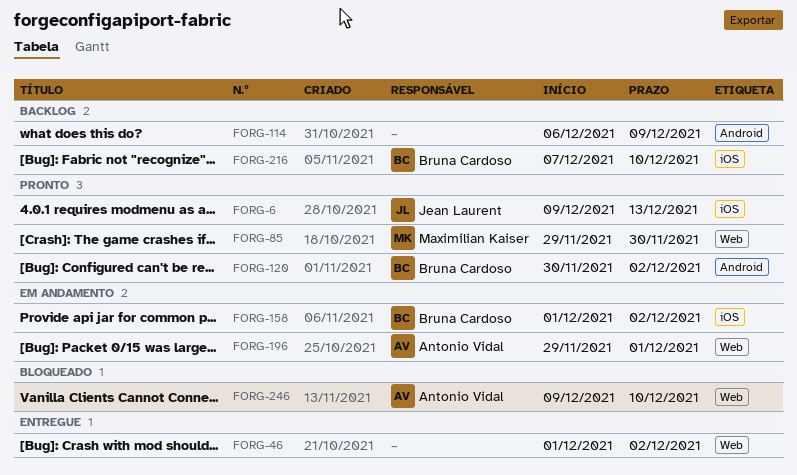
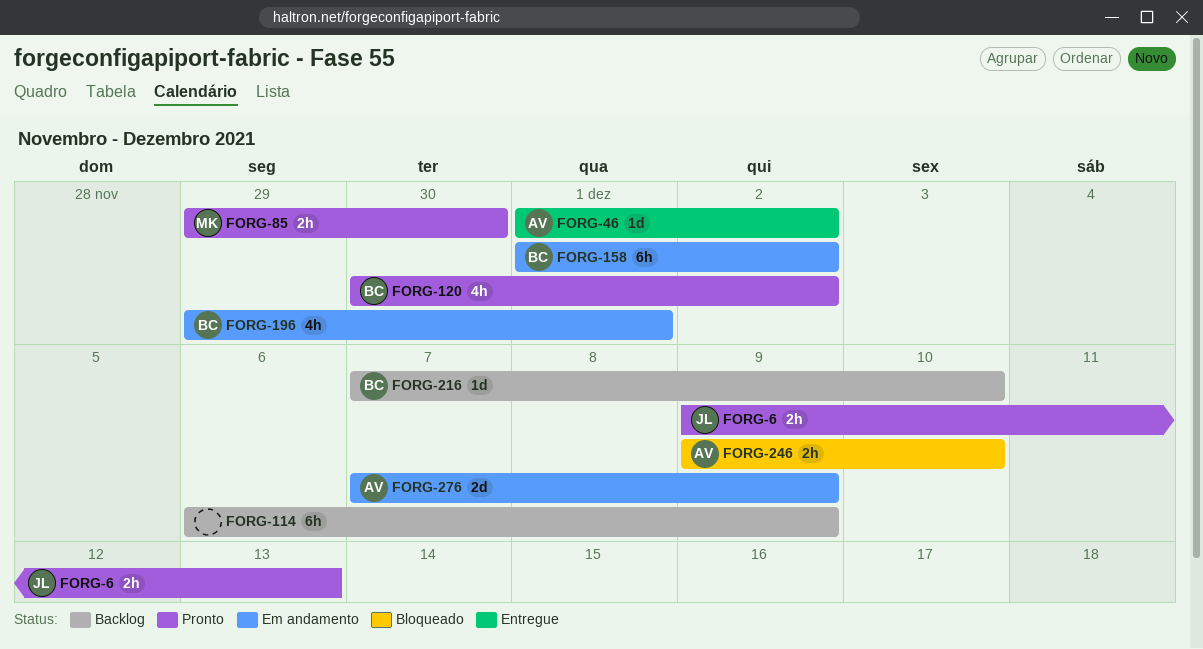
FORG-46, owner: none -> Antonio Vidal
FORG-196, owner: Antonio Vidal -> Bruna Cardoso
FORG-276: none -> present

